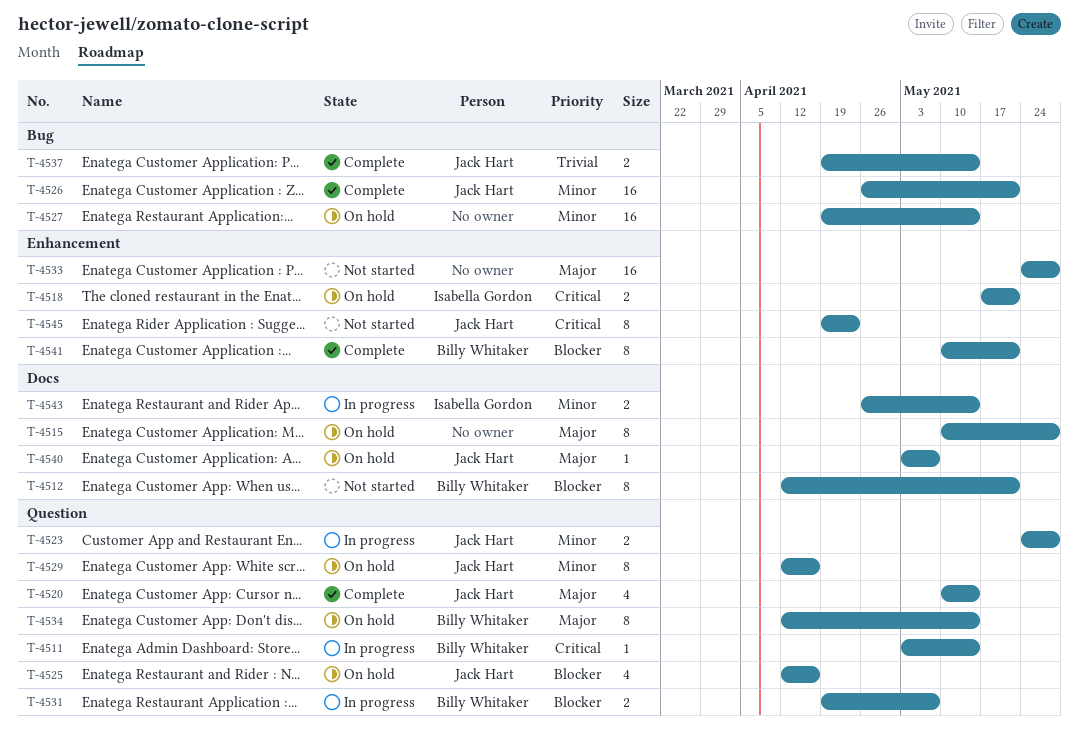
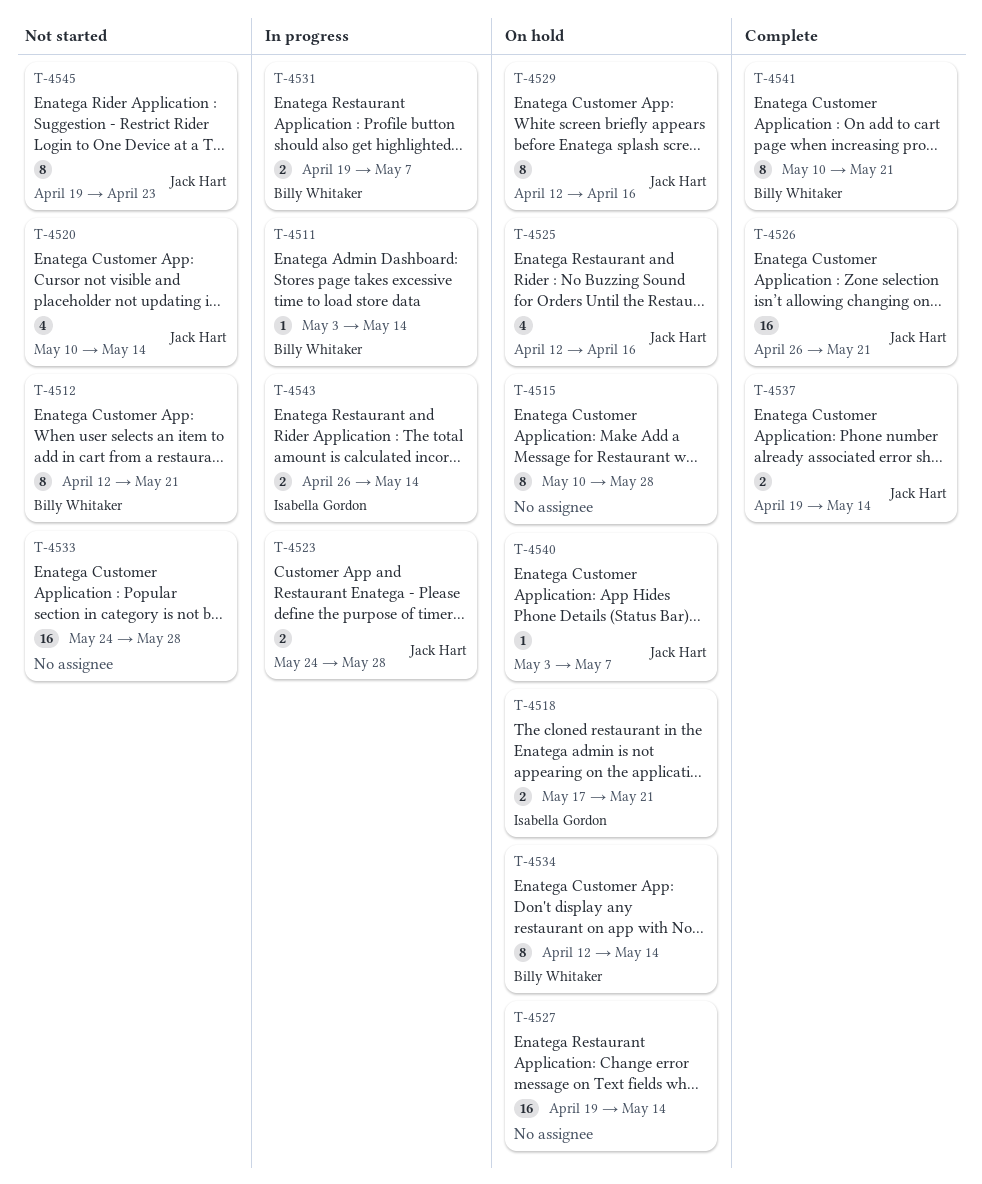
T-4520, status: Complete -> Not started

